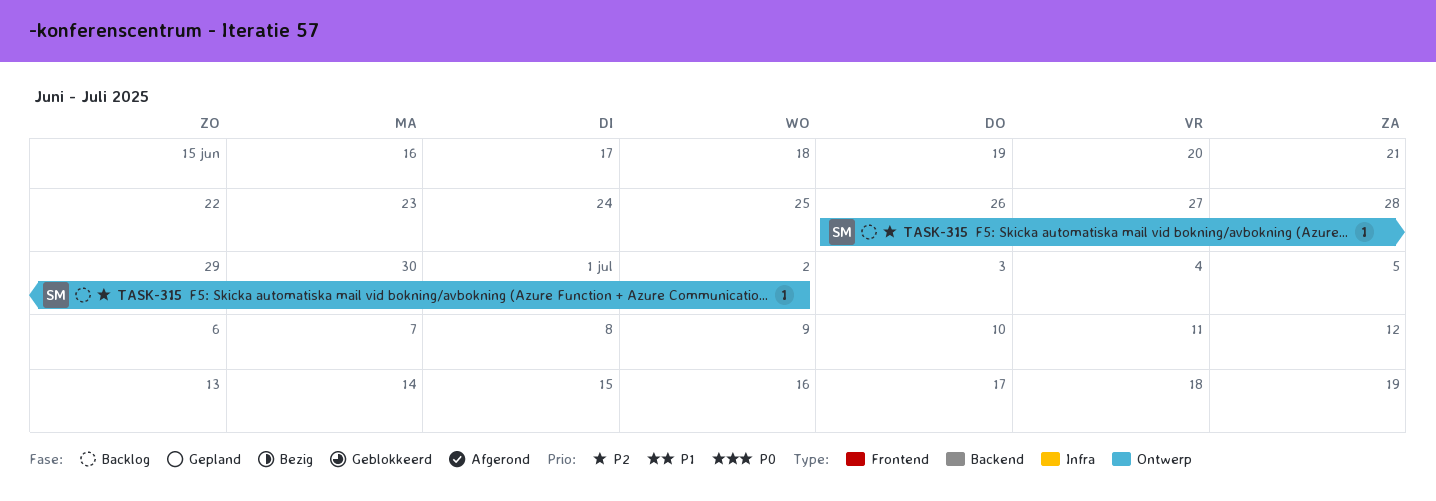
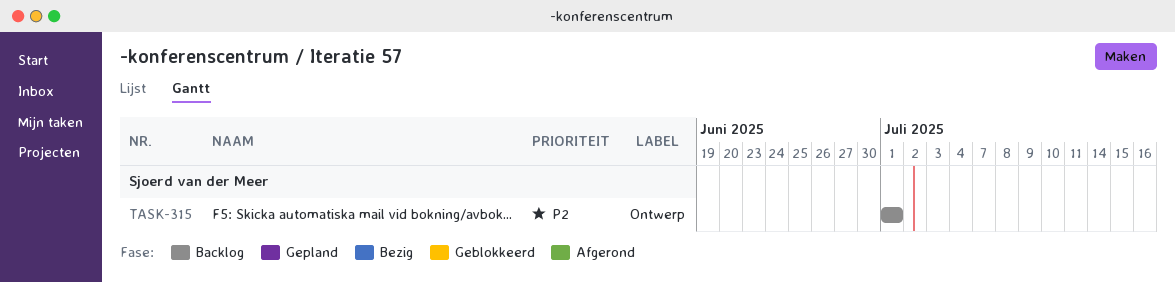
TASK-315, start: Jun 26 -> Jul 1
TASK-315, due: Jul 2 -> Jul 1

